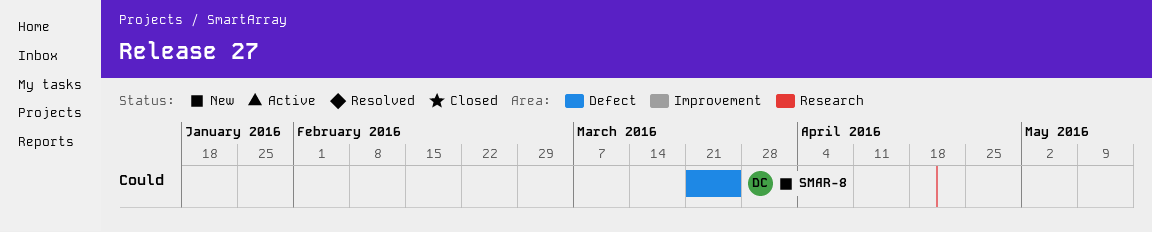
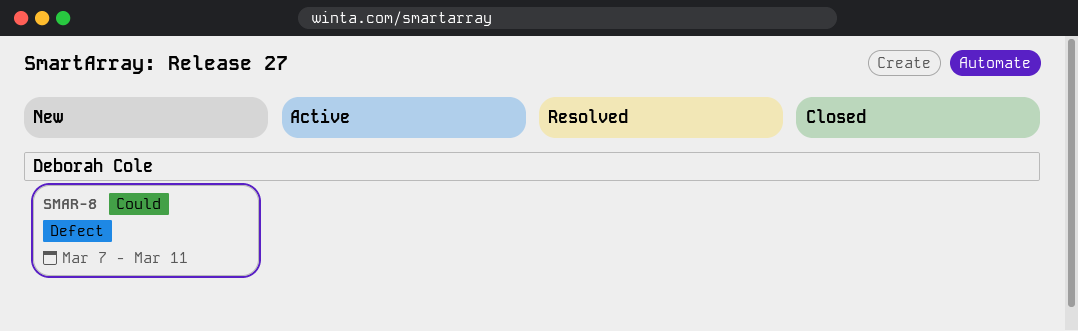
SMAR-8, start: Mar 21 -> Mar 7
SMAR-8, due: Mar 25 -> Mar 11

